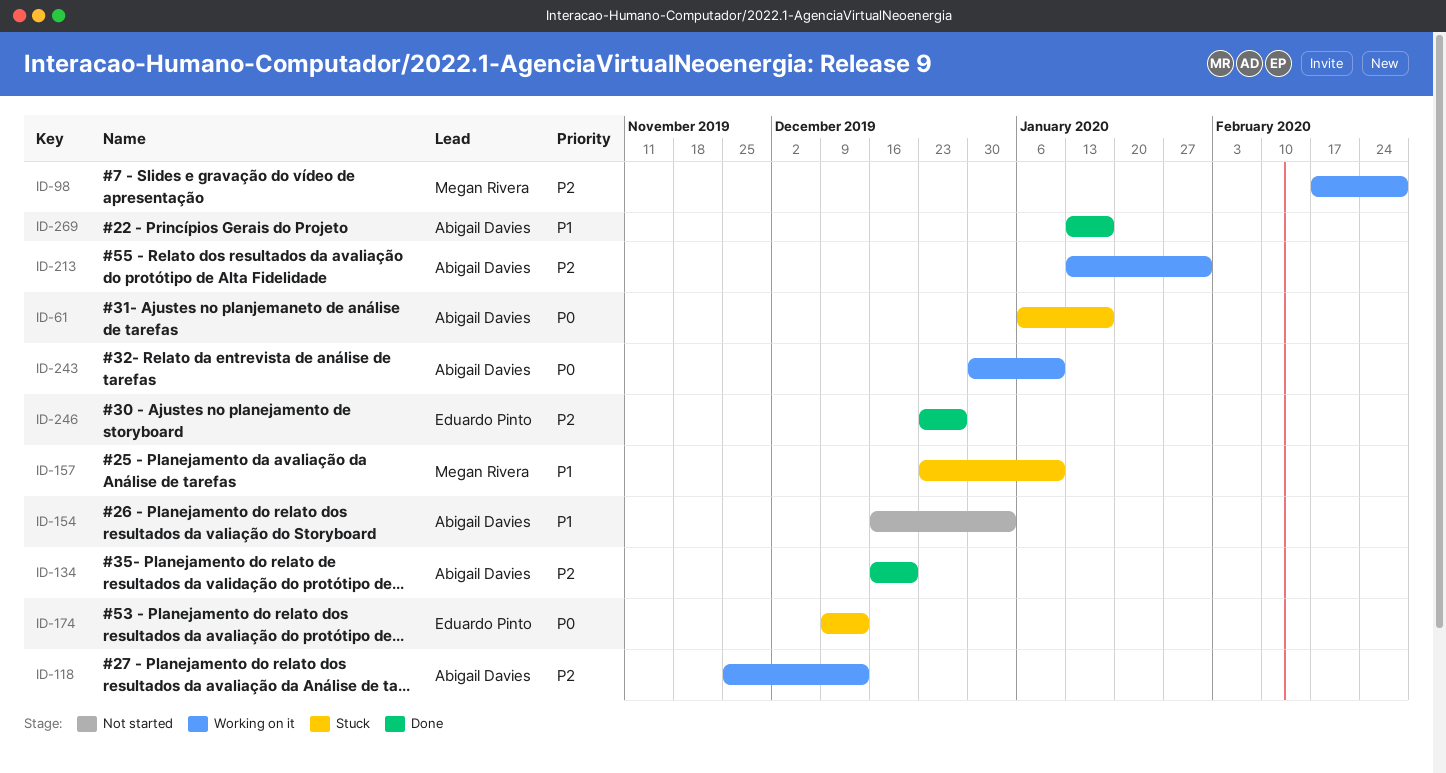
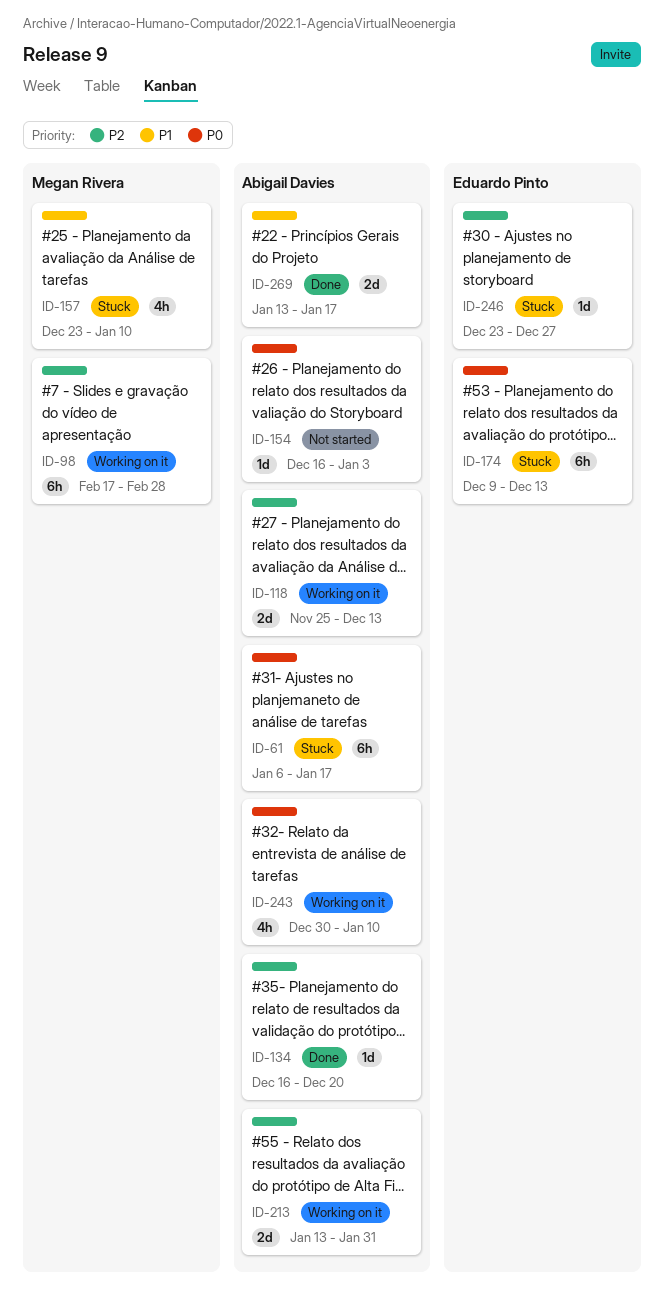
ID-154, priority: P1 -> P0
ID-246, status: Done -> Stuck

